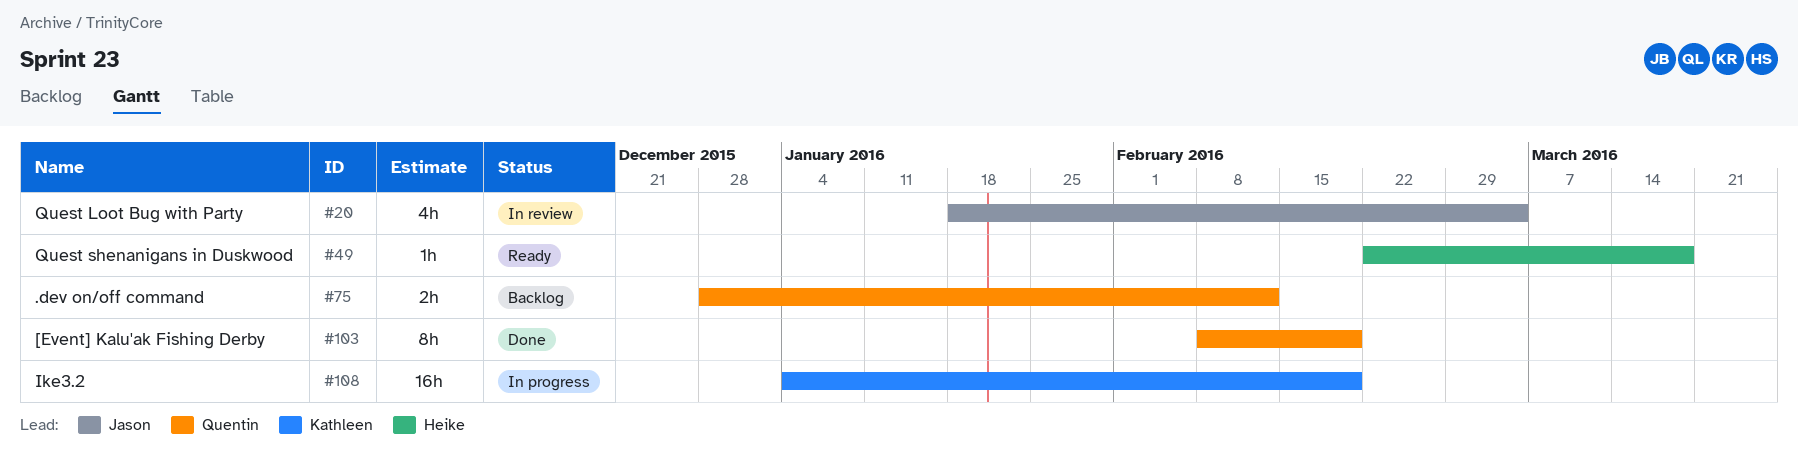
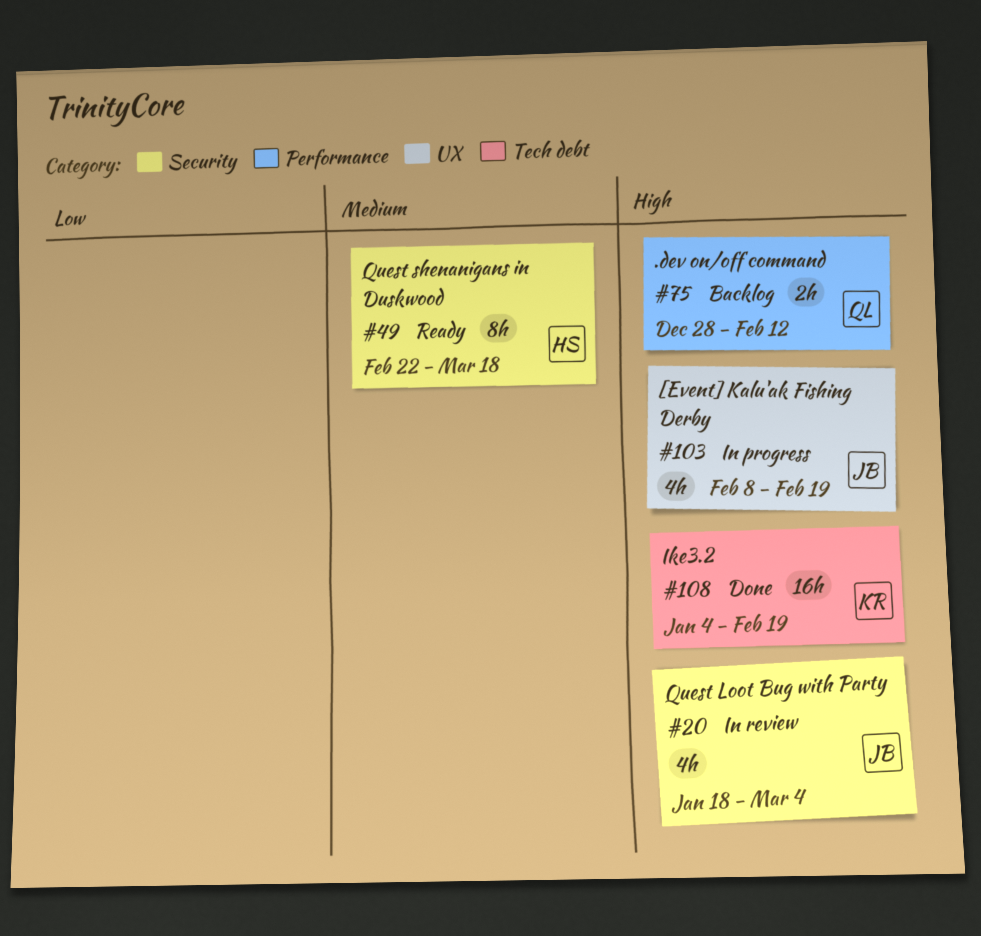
#49, estimate: 1h -> 8h
#103, status: Done -> In progress
#103, owner: Quentin -> Jason
#103, estimate: 8h -> 4h
#108, status: In progress -> Done

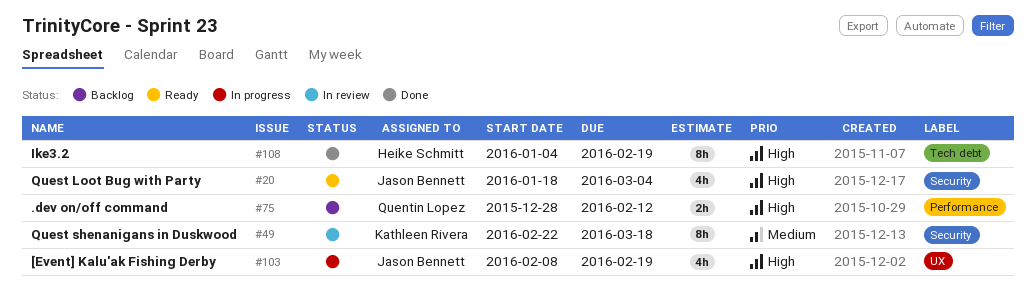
#20, status: In review -> Ready
#49, status: Ready -> In review
#49, owner: Heike Schmitt -> Kathleen Rivera
#108, owner: Kathleen Rivera -> Heike Schmitt
#108, estimate: 16h -> 8h

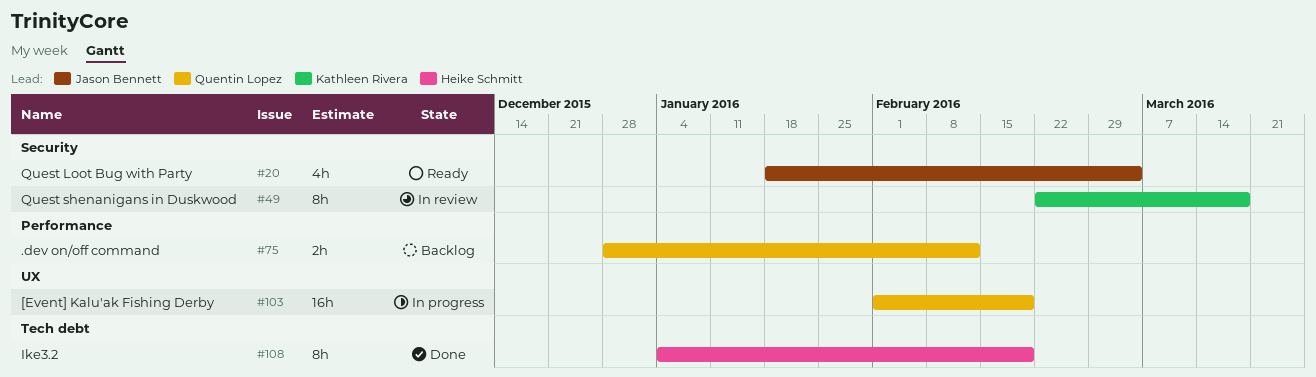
#103, owner: Jason Bennett -> Quentin Lopez
#103, estimate: 4h -> 16h
#103, start: Feb 8 -> Feb 1

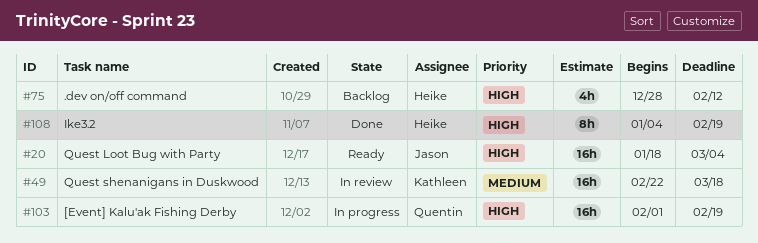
#20, estimate: 4h -> 16h
#49, estimate: 8h -> 16h
#75, owner: Quentin Lopez -> Heike Schmitt
#75, estimate: 2h -> 4h

